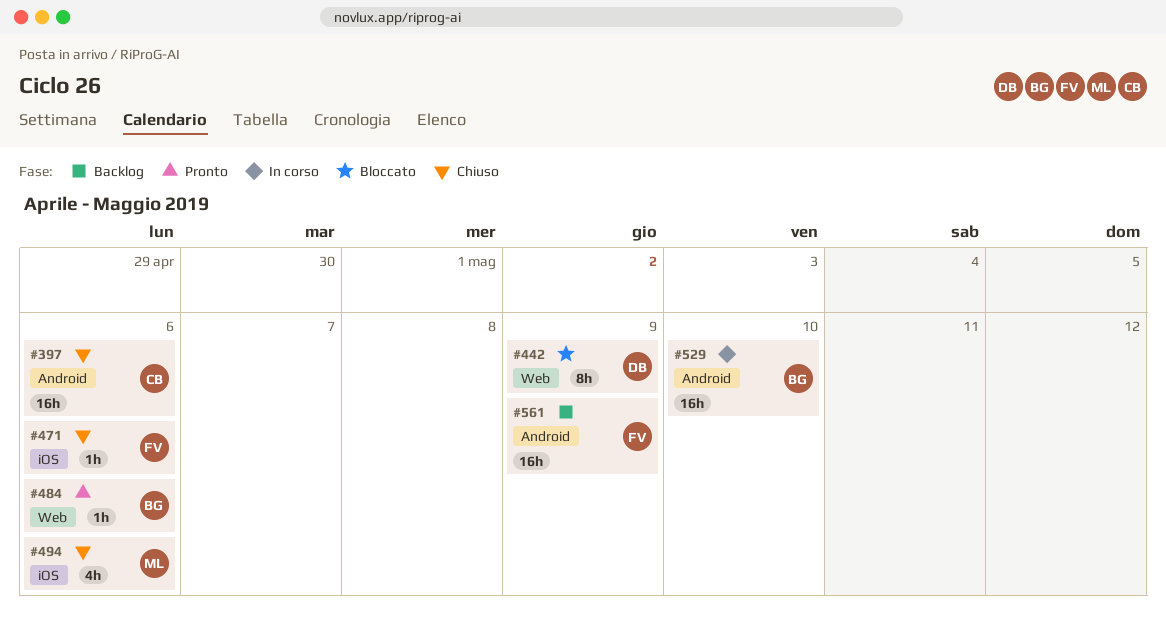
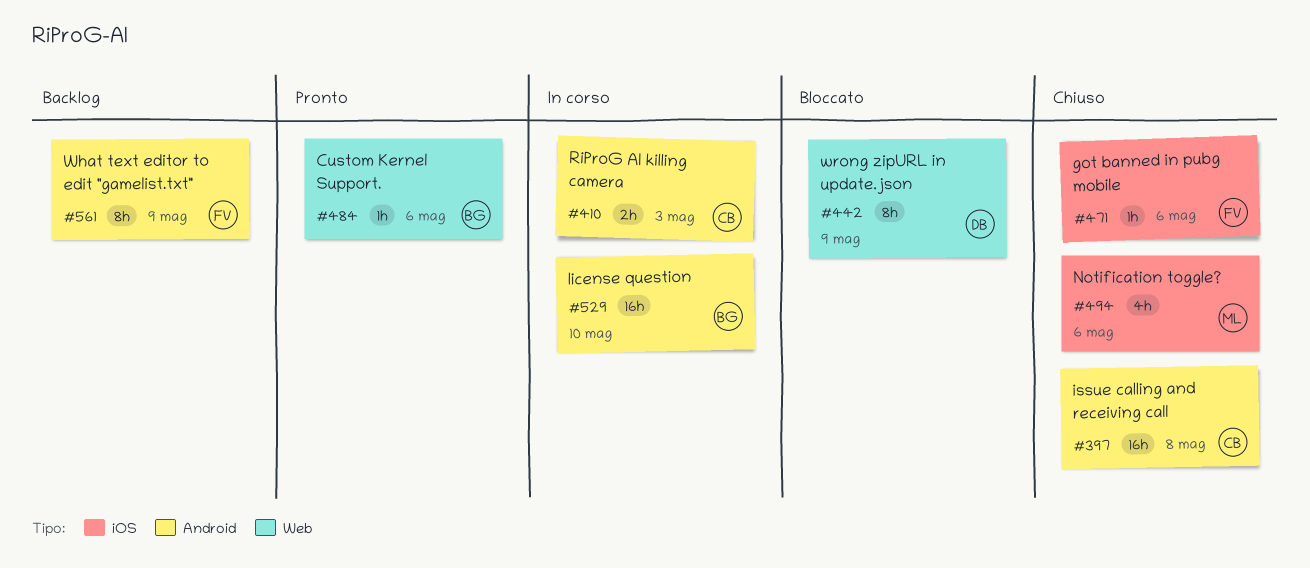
#397, due: May 6 -> May 8
#410: none -> present
#561, estimate: 16h -> 8h

